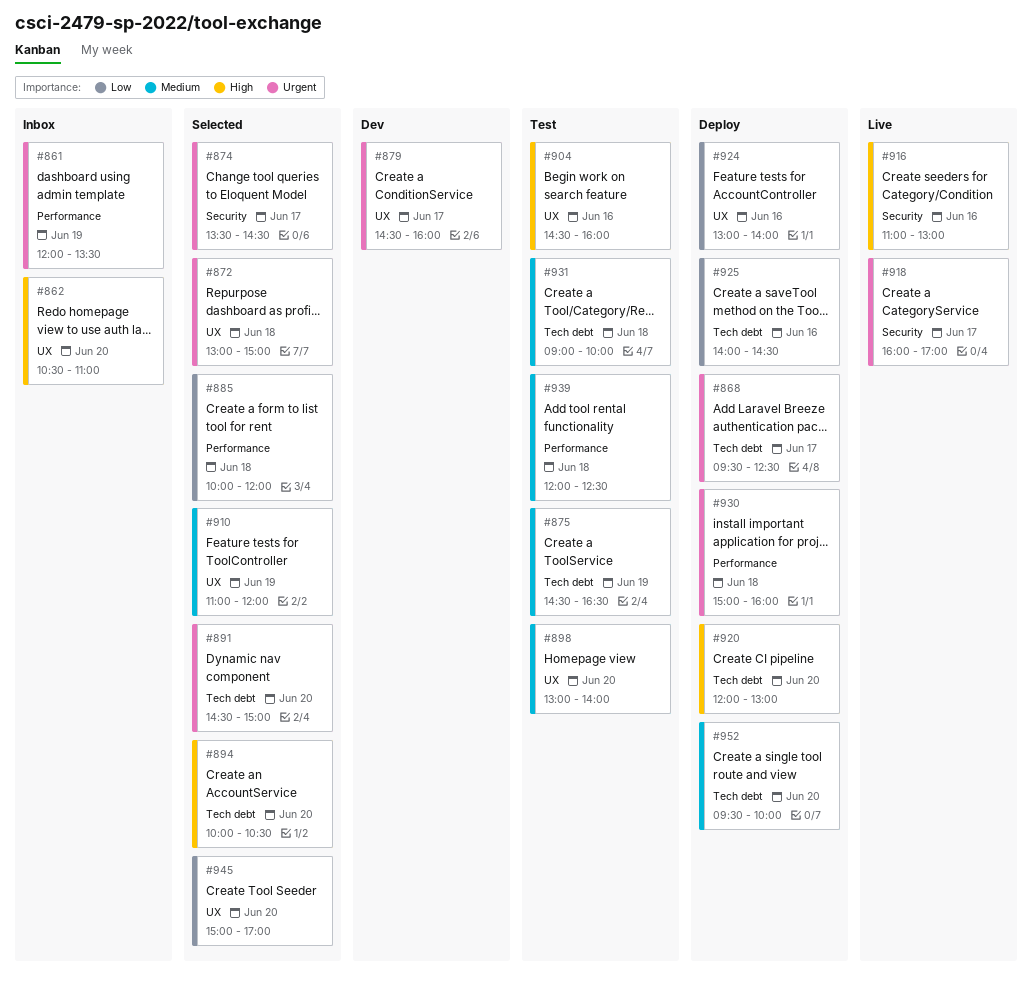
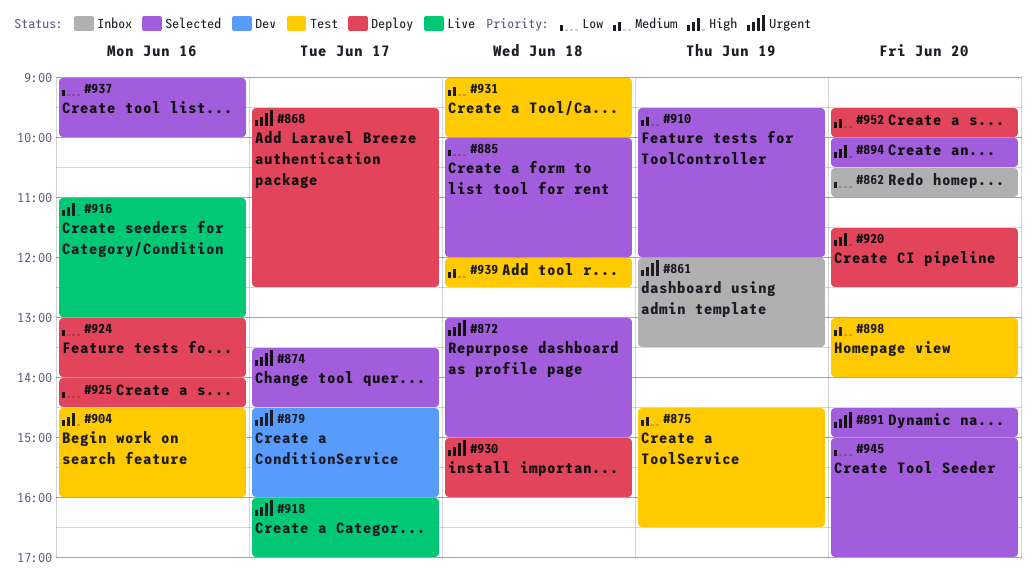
#862, priority: High -> Low
#910, begins: 11:00 -> 09:30
#920, begins: 12:00 -> 11:30
#920, ends: 13:00 -> 12:30
#937: none -> present

